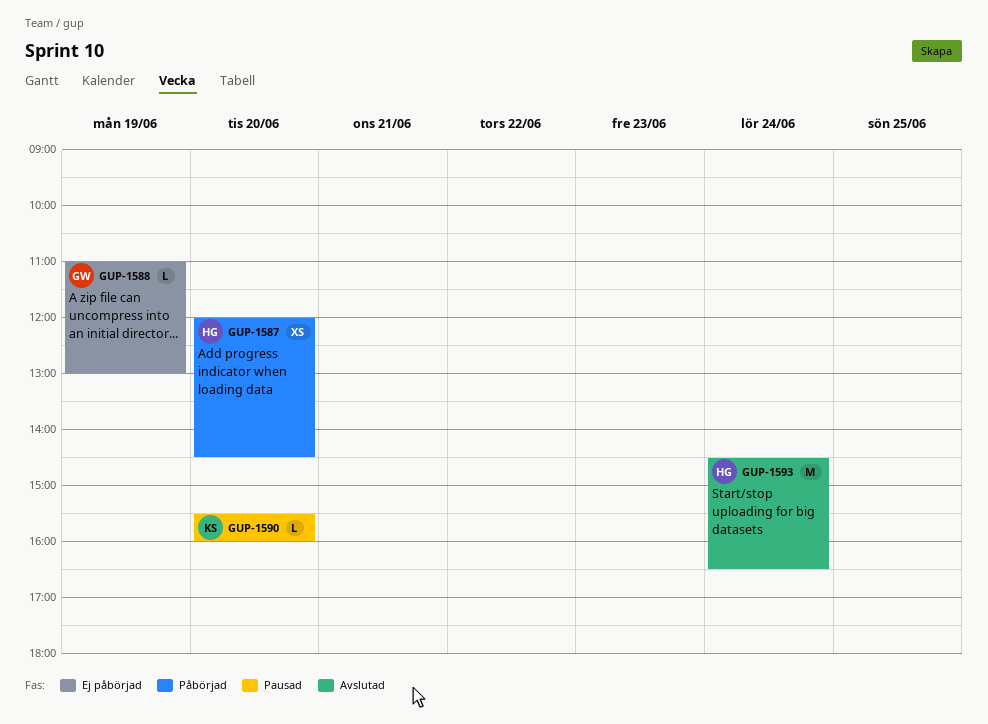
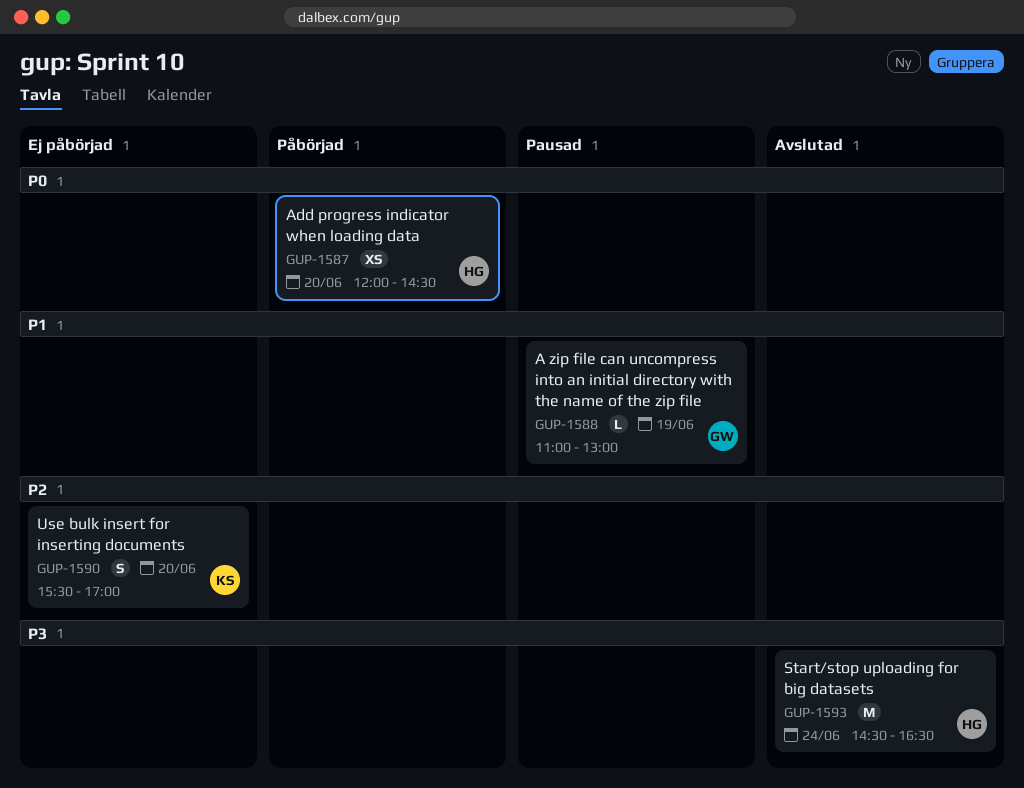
GUP-1588, status: Ej påbörjad -> Pausad
GUP-1590, status: Pausad -> Ej påbörjad
GUP-1590, estimate: L -> S
GUP-1590, ends: 16:00 -> 17:00

